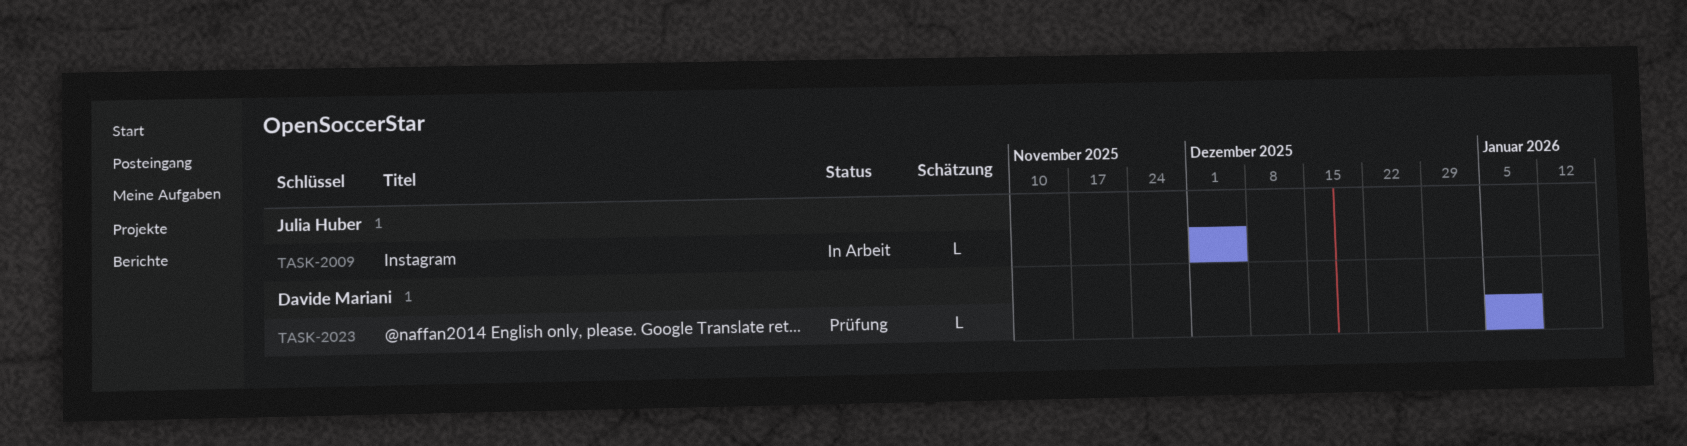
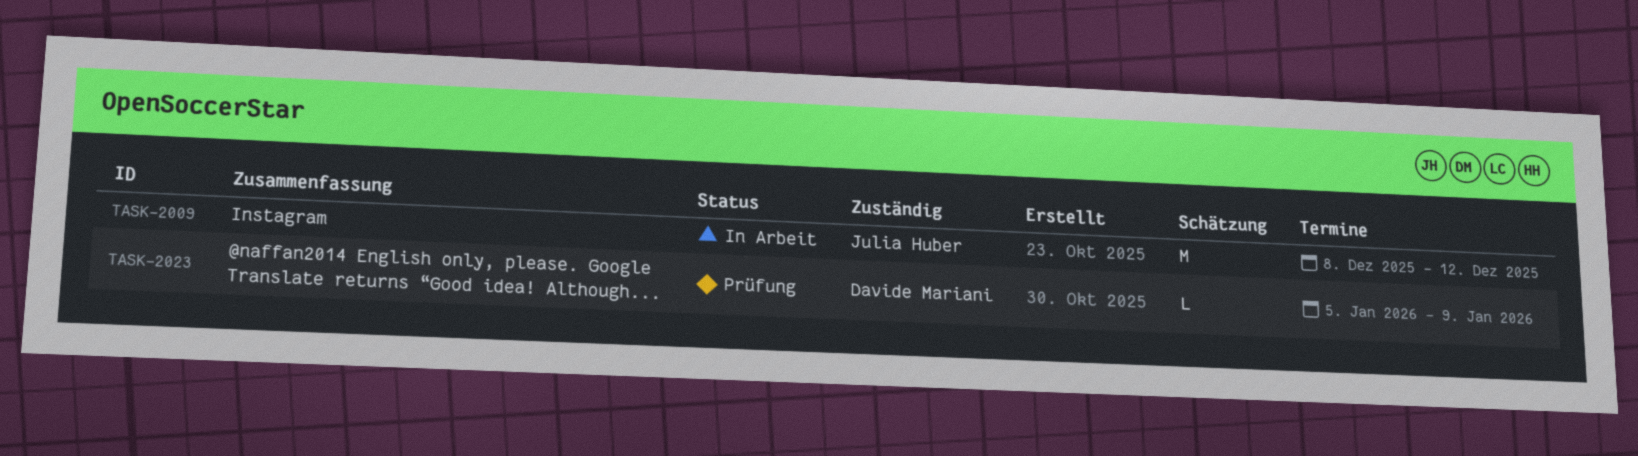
TASK-2009, estimate: L -> M
TASK-2009, start: Dec 1 -> Dec 8
TASK-2009, due: Dec 5 -> Dec 12

